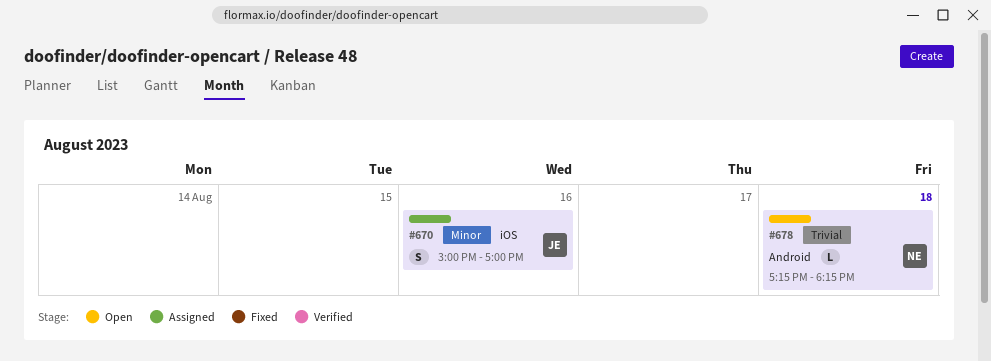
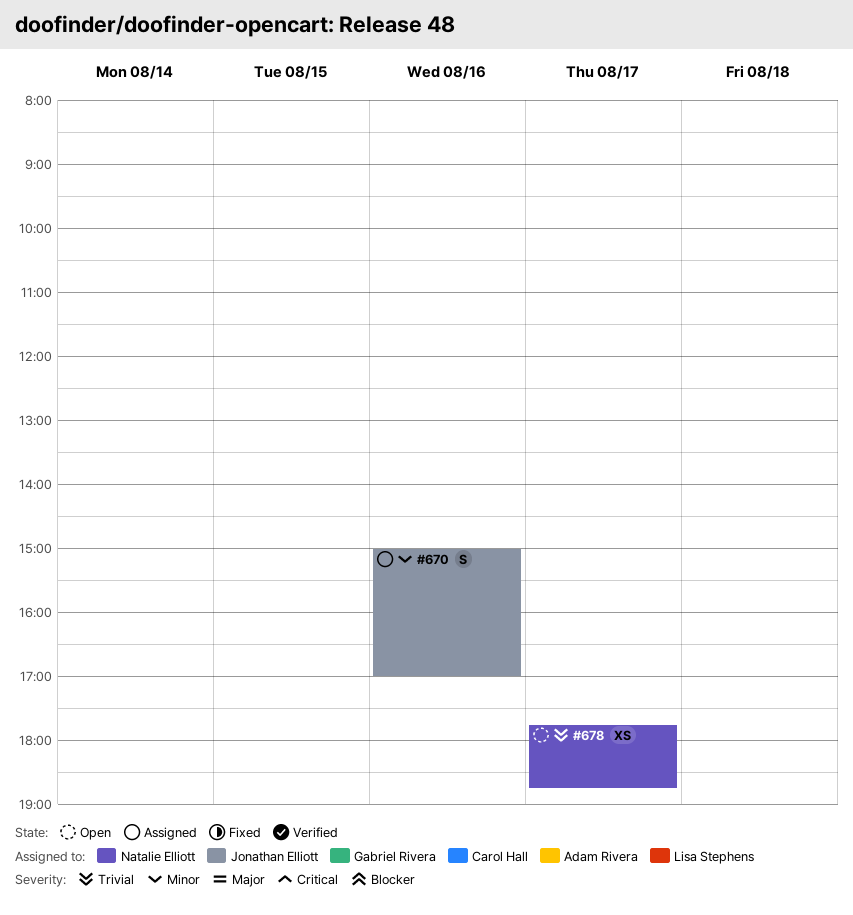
#678, estimate: L -> XS
#678, day: Aug 18 -> Aug 17
#678, begins: 17:15 -> 17:45
#678, ends: 18:15 -> 18:45

